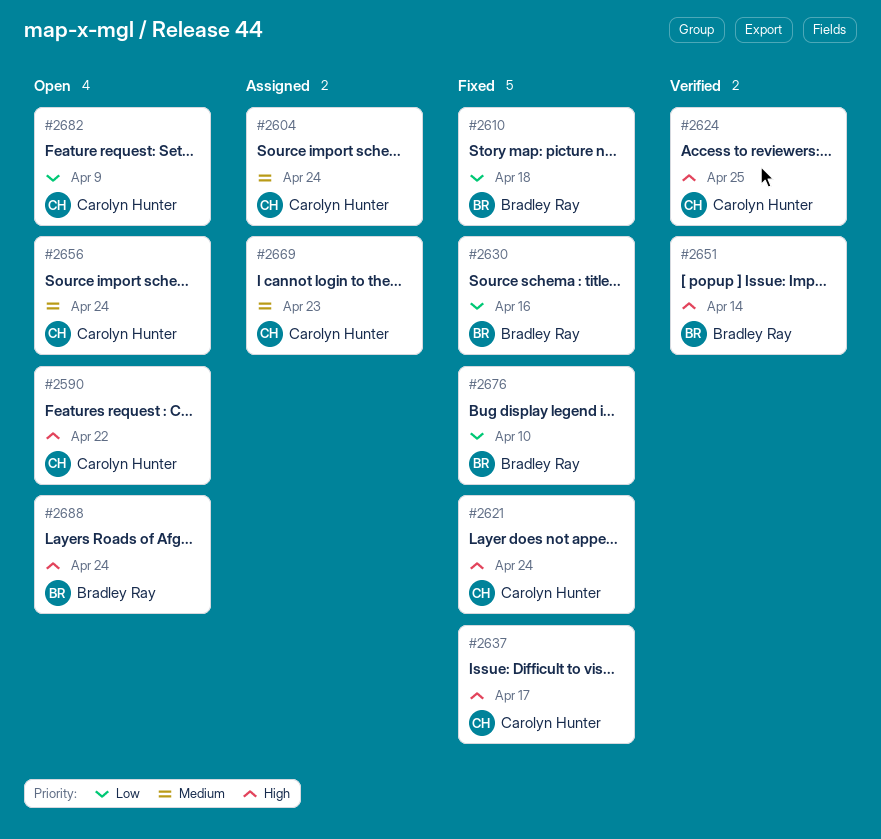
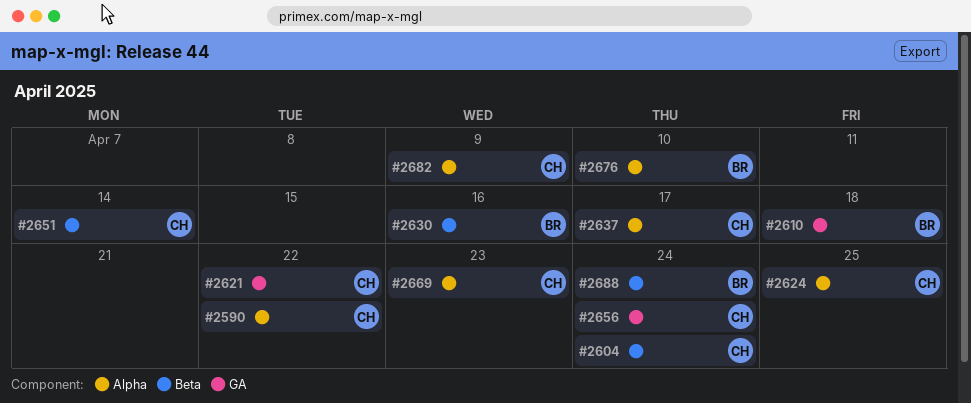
#2621, due: Apr 24 -> Apr 22
#2651, owner: Bradley Ray -> Carolyn Hunter

